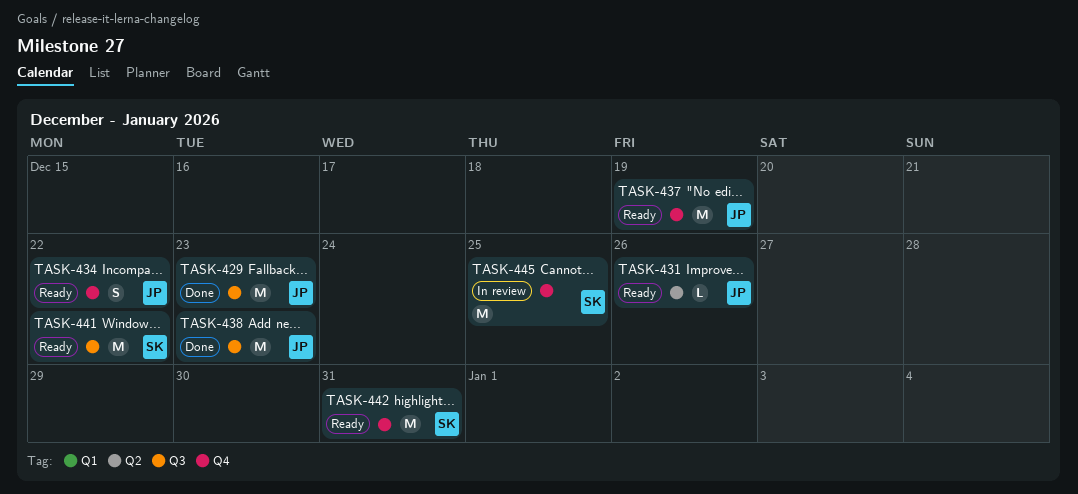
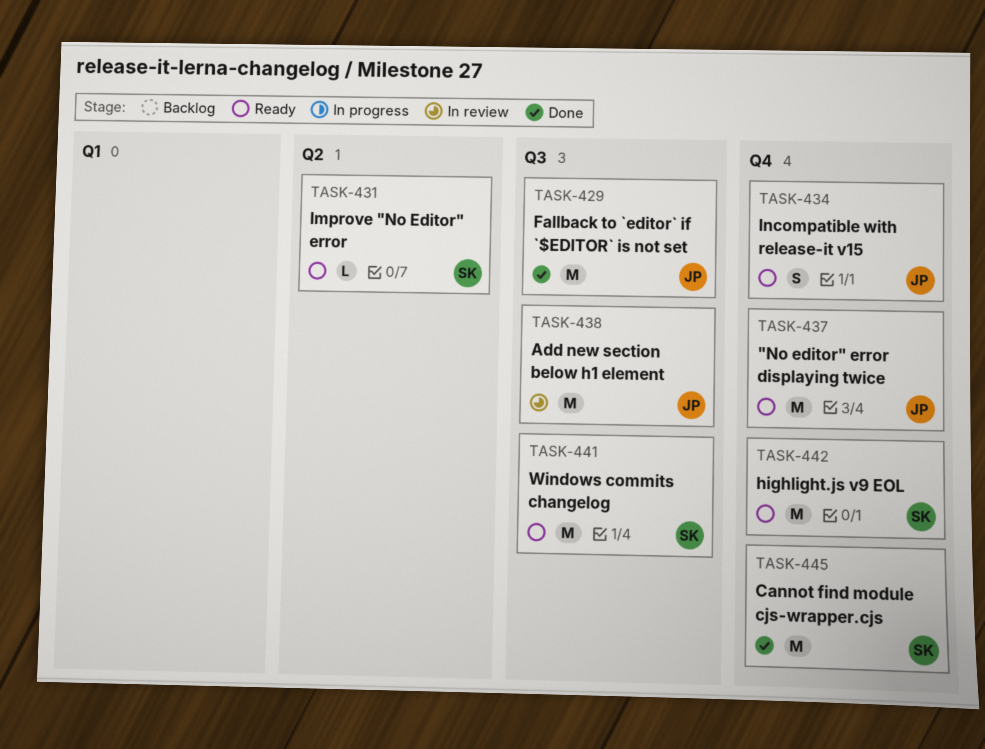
TASK-431, owner: JP -> SK
TASK-438, status: Done -> In review
TASK-445, status: In review -> Done

